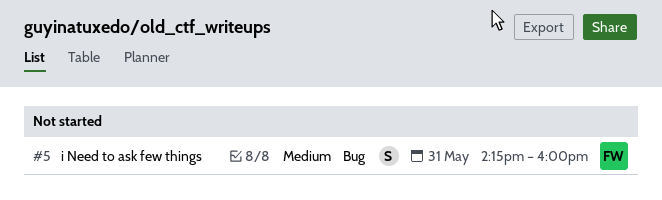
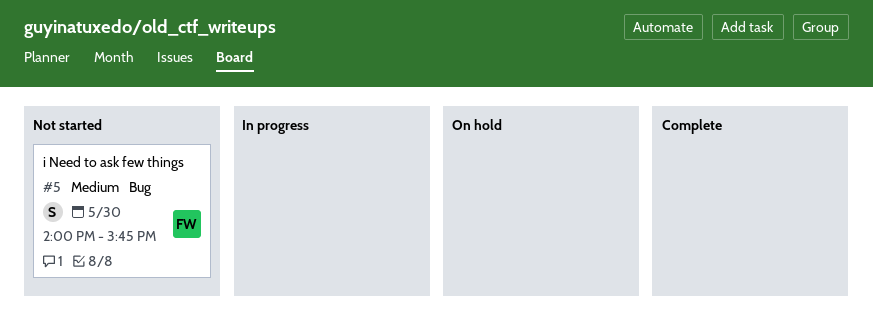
#5, day: May 31 -> May 30
#5, begins: 14:15 -> 14:00
#5, ends: 16:00 -> 15:45

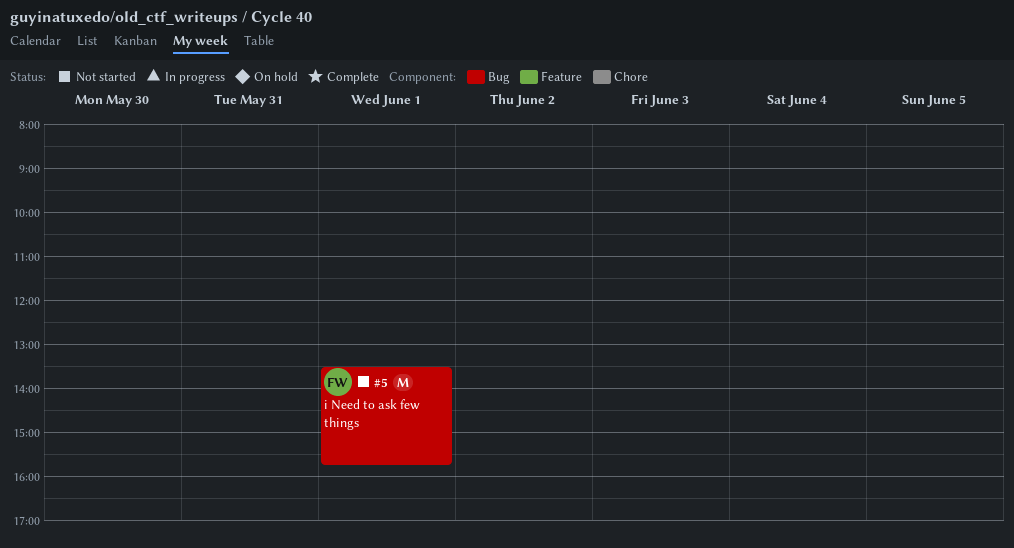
#5, estimate: S -> M
#5, day: May 30 -> Jun 1
#5, begins: 14:00 -> 13:30

